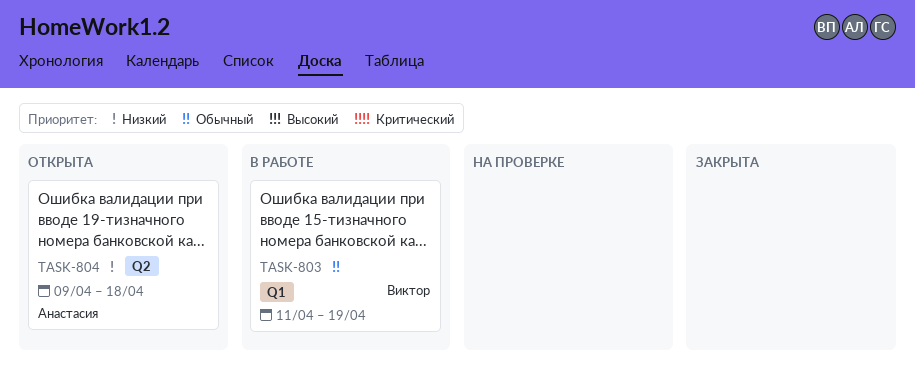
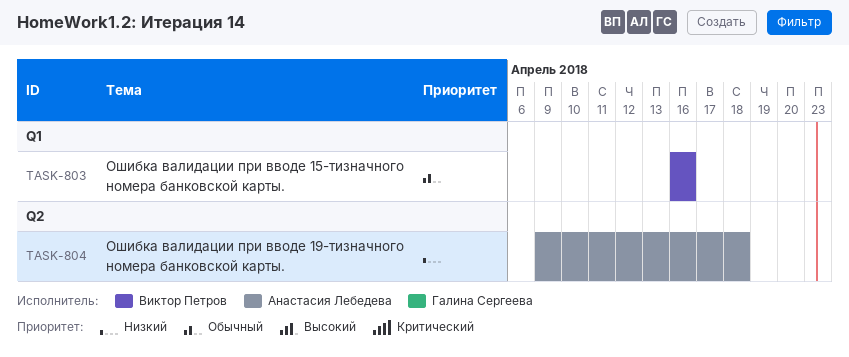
TASK-803, start: Apr 11 -> Apr 16
TASK-803, due: Apr 19 -> Apr 16

